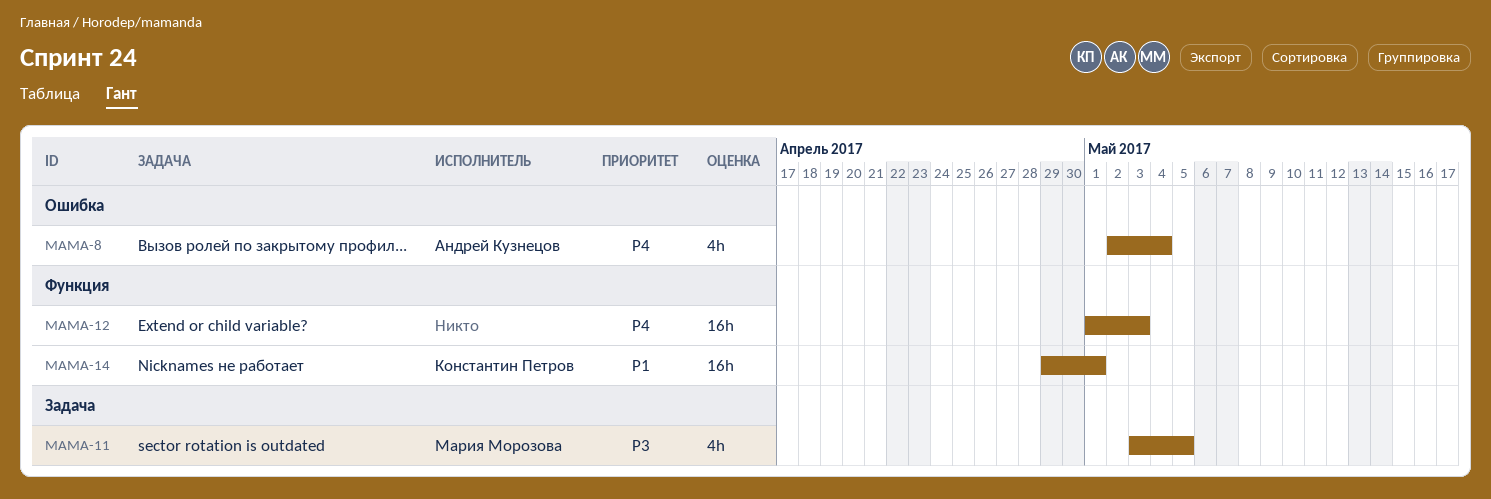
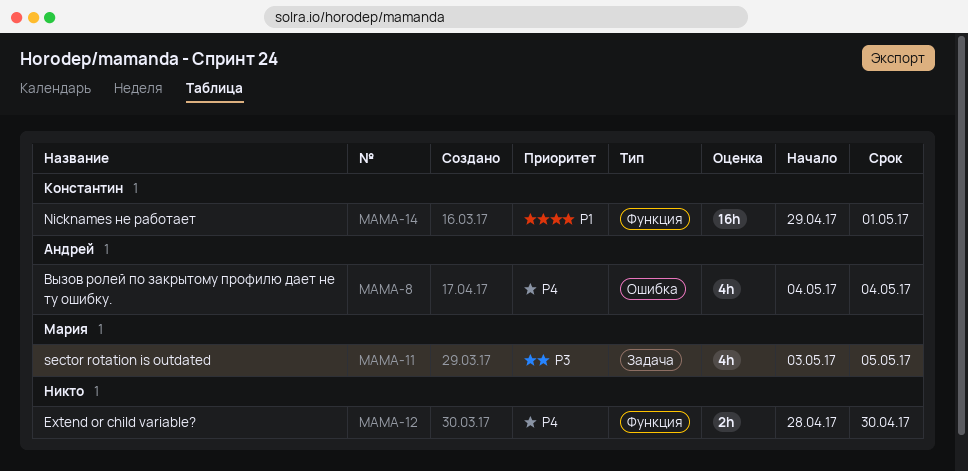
MAMA-8, start: May 2 -> May 4
MAMA-12, estimate: 16h -> 2h
MAMA-12, start: May 1 -> Apr 28
MAMA-12, due: May 3 -> Apr 30

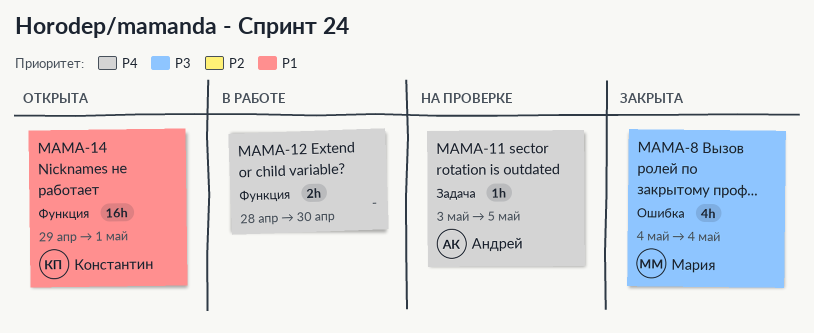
MAMA-8, owner: Андрей -> Мария
MAMA-8, priority: P4 -> P3
MAMA-11, owner: Мария -> Андрей
MAMA-11, priority: P3 -> P4
MAMA-11, estimate: 4h -> 1h

